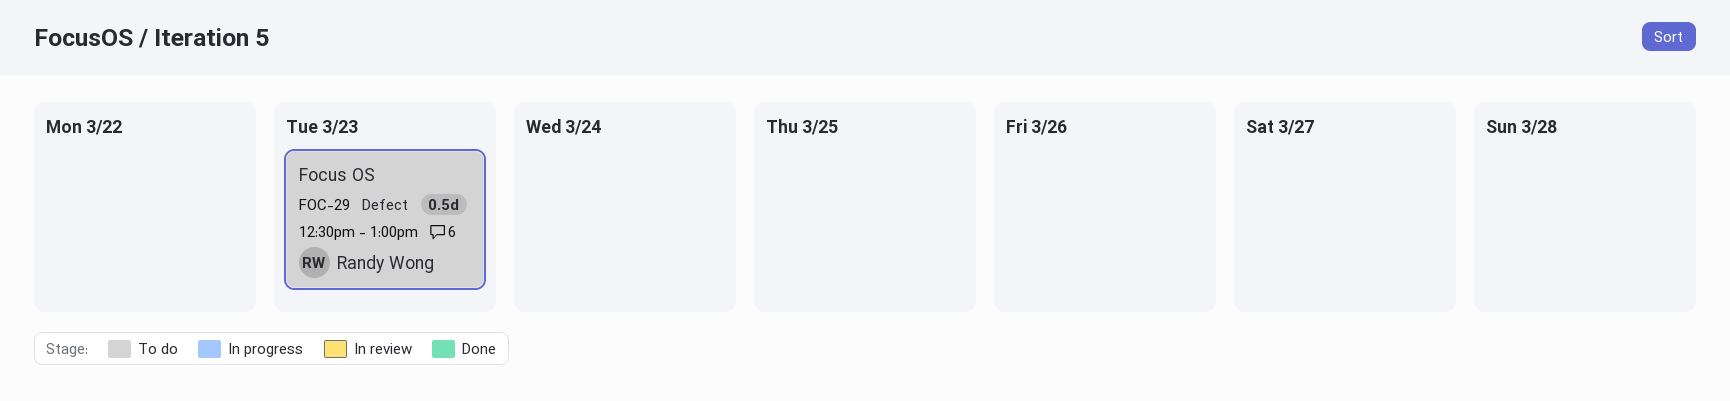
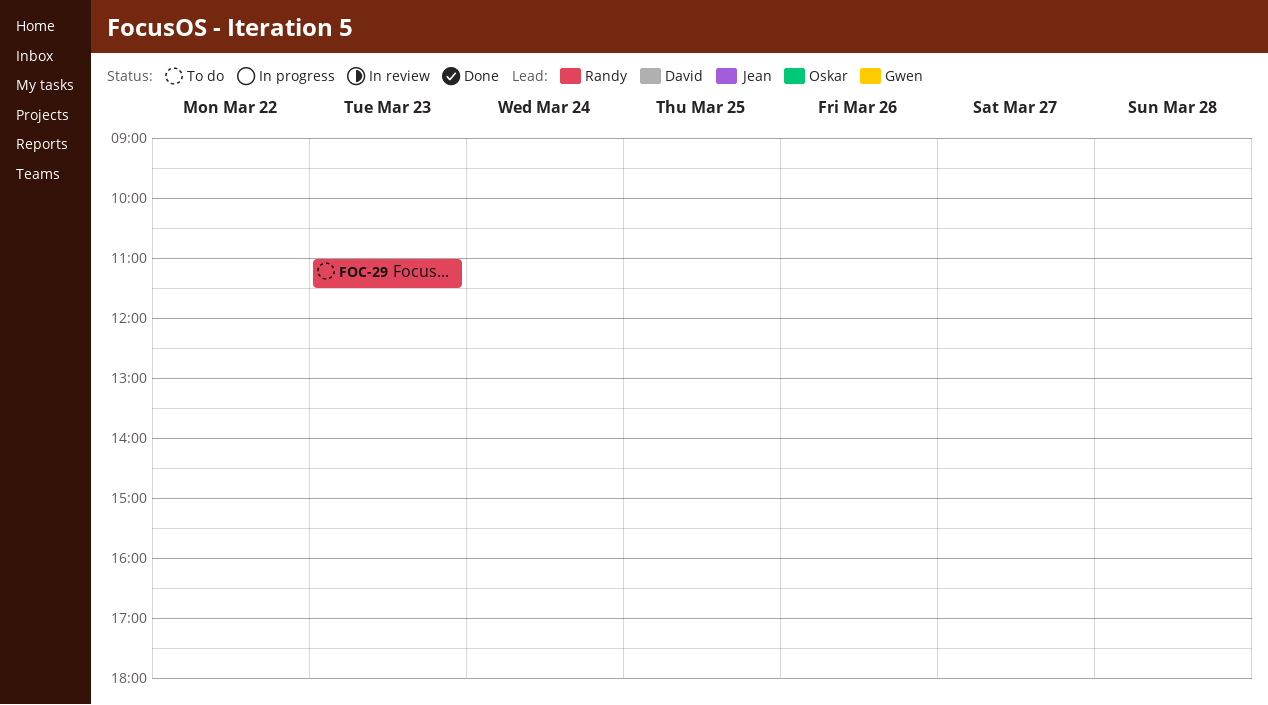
FOC-29, begins: 12:30 -> 11:00
FOC-29, ends: 13:00 -> 11:30

